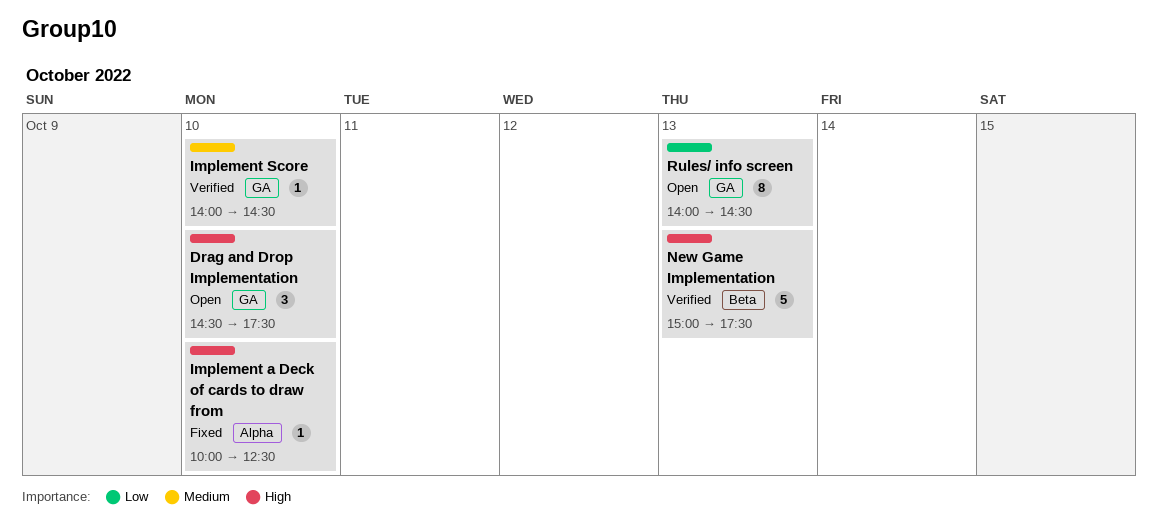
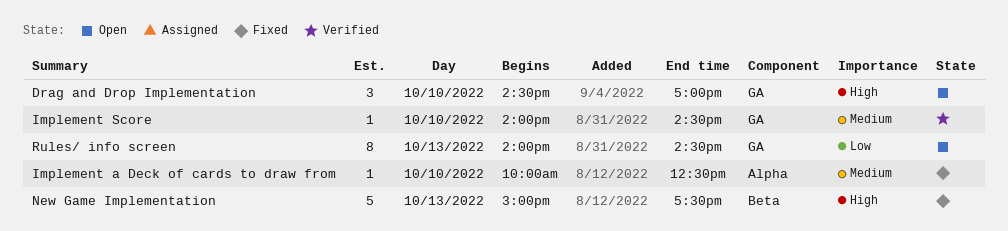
Drag and Drop Implementation, ends: 17:30 -> 17:00
Implement a Deck of cards to draw from, priority: High -> Medium
New Game Implementation, status: Verified -> Fixed

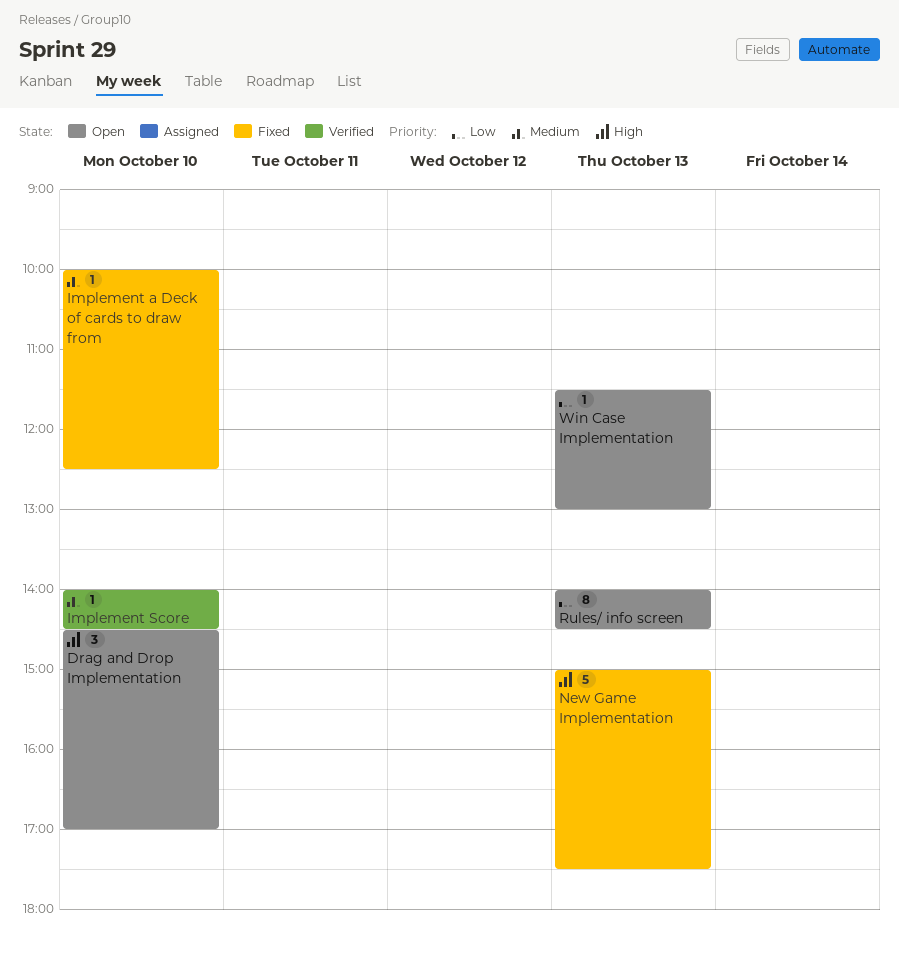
Win Case Implementation: none -> present

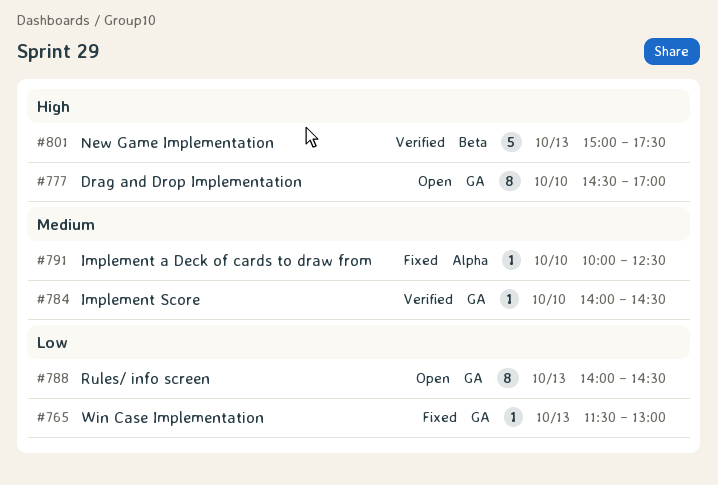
Drag and Drop Implementation, estimate: 3 -> 8
New Game Implementation, status: Fixed -> Verified
Win Case Implementation, status: Open -> Fixed

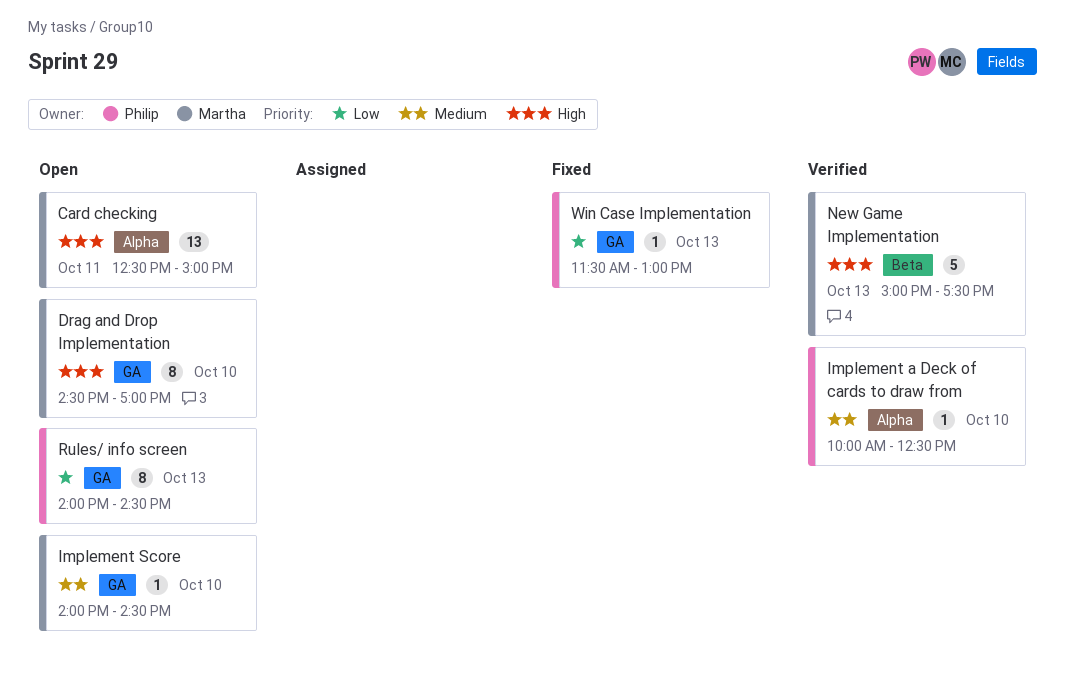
Card checking: none -> present
Implement a Deck of cards to draw from, status: Fixed -> Verified
Implement Score, status: Verified -> Open

